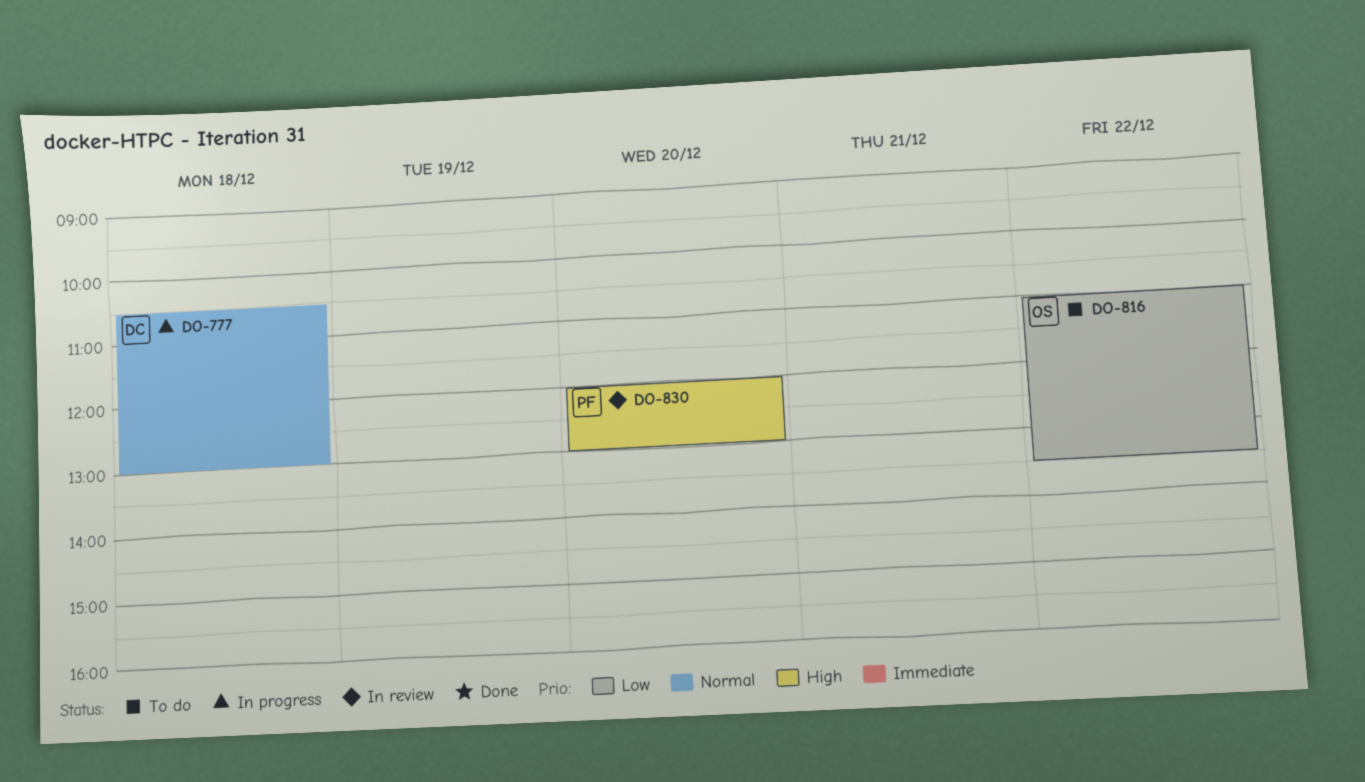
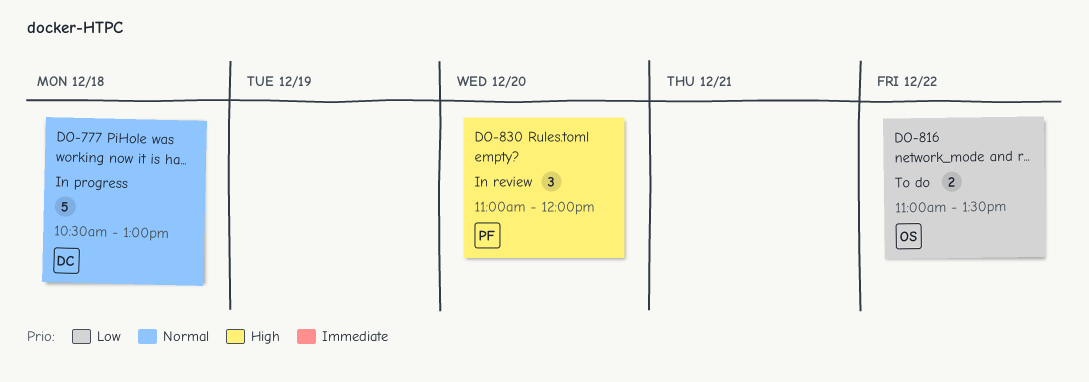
DO-830, begins: 12:00 -> 11:00
DO-830, ends: 13:00 -> 12:00

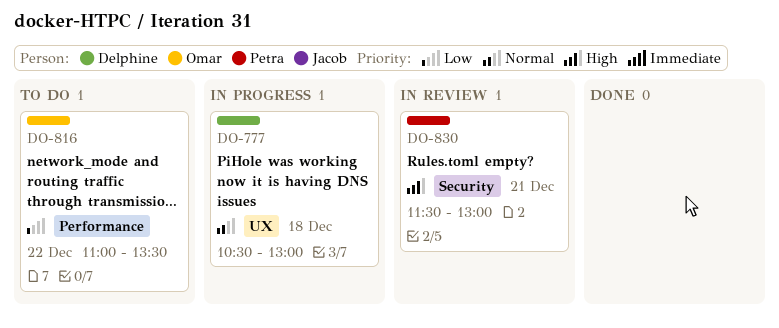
DO-830, day: Dec 20 -> Dec 21
DO-830, begins: 11:00 -> 11:30
DO-830, ends: 12:00 -> 13:00

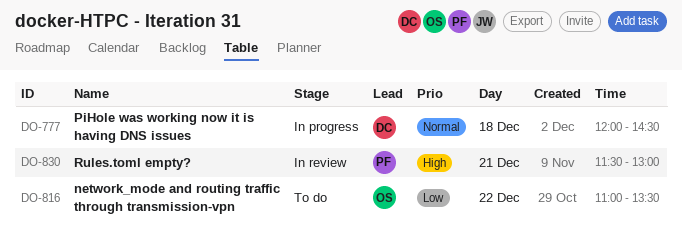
DO-777, begins: 10:30 -> 12:00
DO-777, ends: 13:00 -> 14:30

